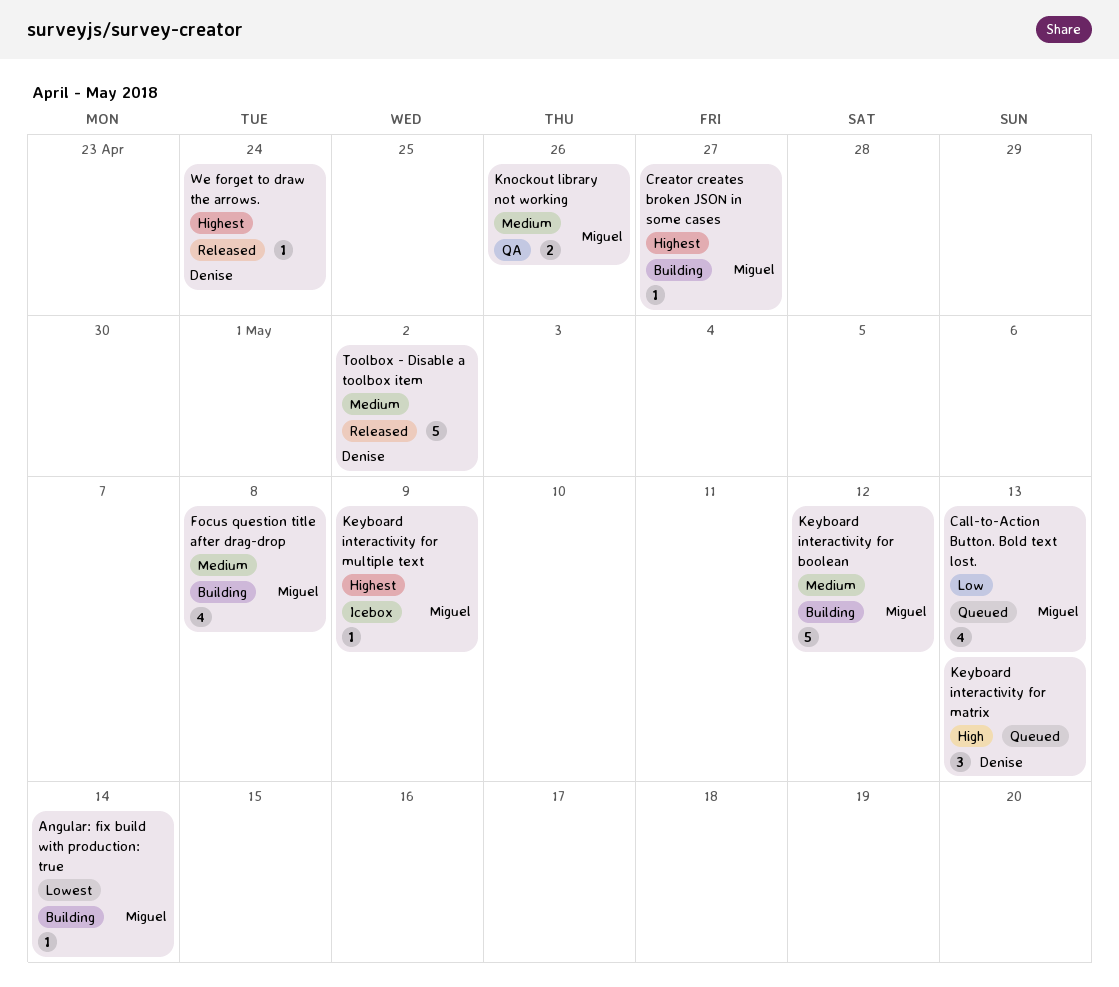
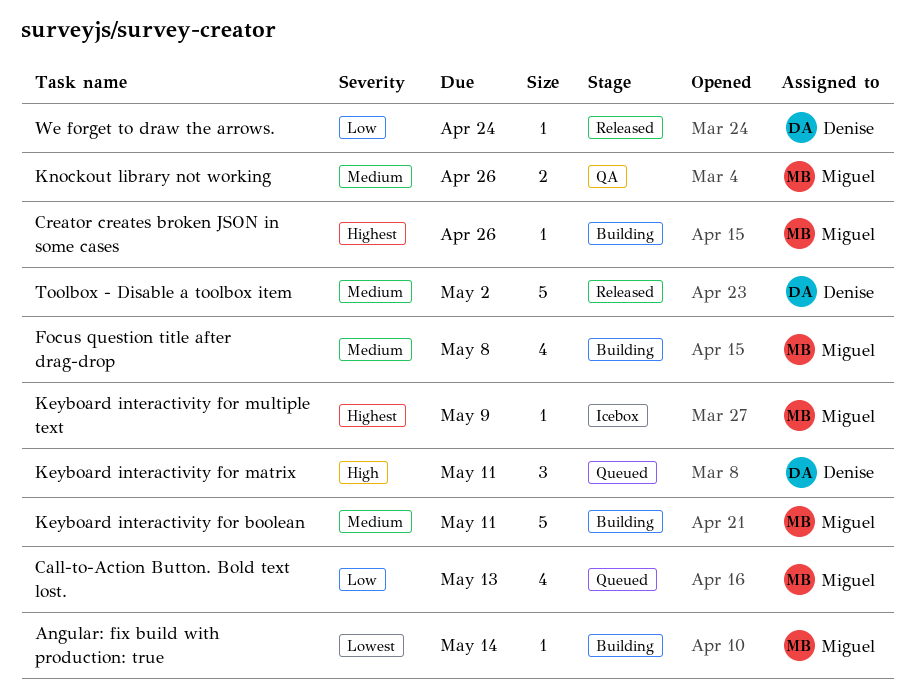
Creator creates broken JSON in some cases, due: Apr 27 -> Apr 26
Keyboard interactivity for boolean, due: May 12 -> May 11
Keyboard interactivity for matrix, due: May 13 -> May 11
We forget to draw the arrows., priority: Highest -> Low

